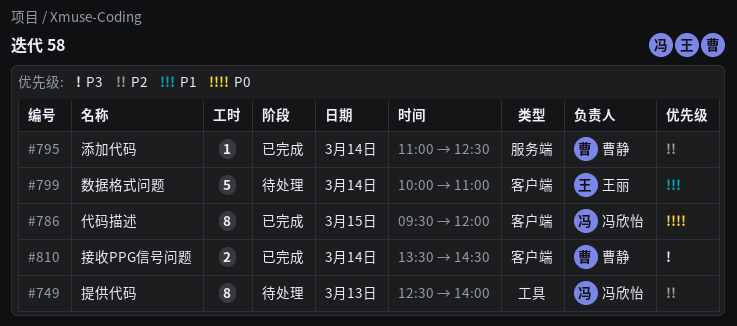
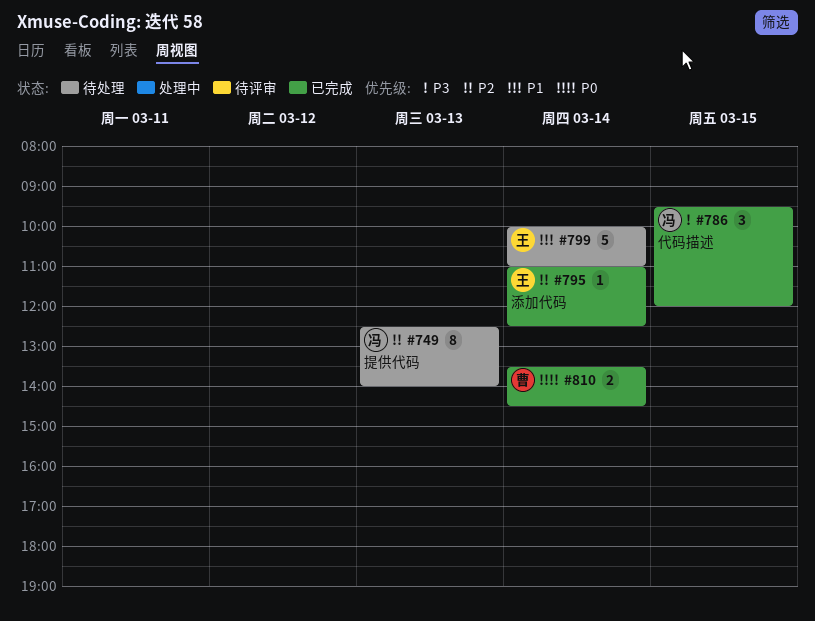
#786, priority: P0 -> P3
#786, estimate: 8 -> 3
#795, owner: 曹静 -> 王丽
#810, priority: P3 -> P0

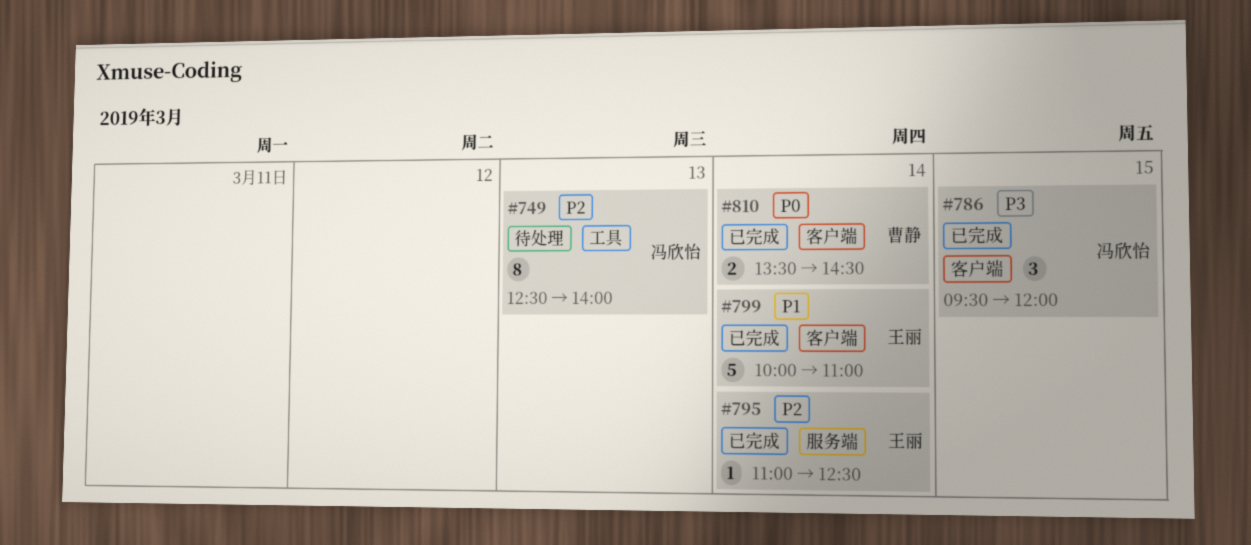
#799, status: 待处理 -> 已完成

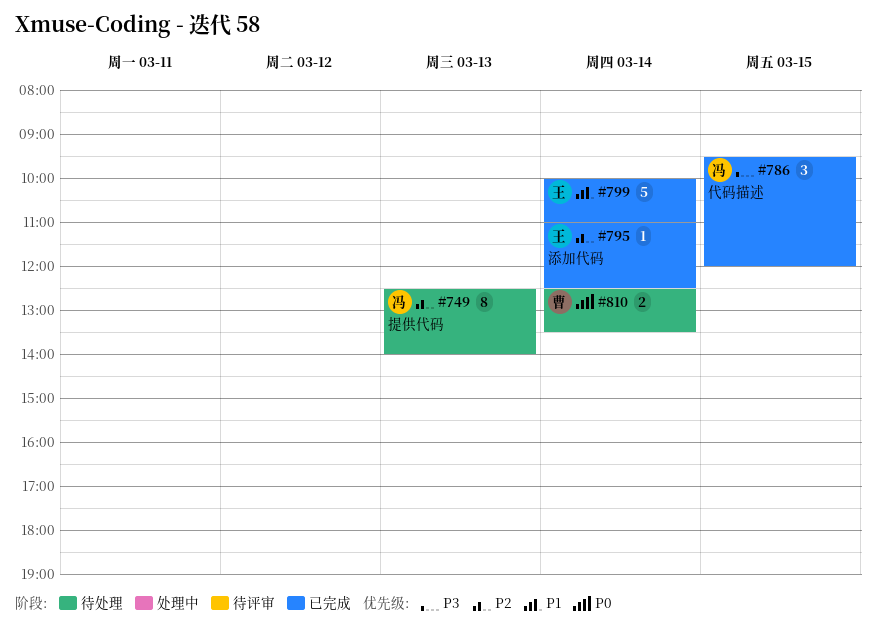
#810, status: 已完成 -> 待处理
#810, begins: 13:30 -> 12:30
#810, ends: 14:30 -> 13:30

